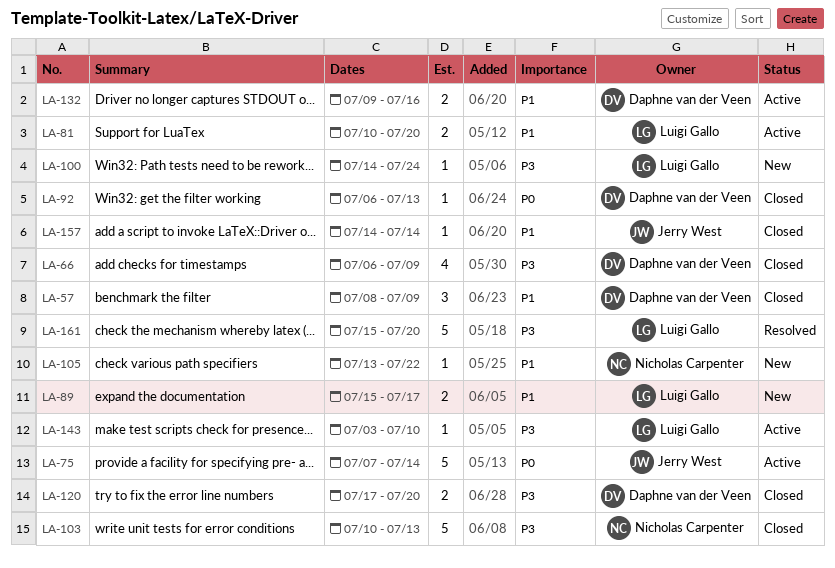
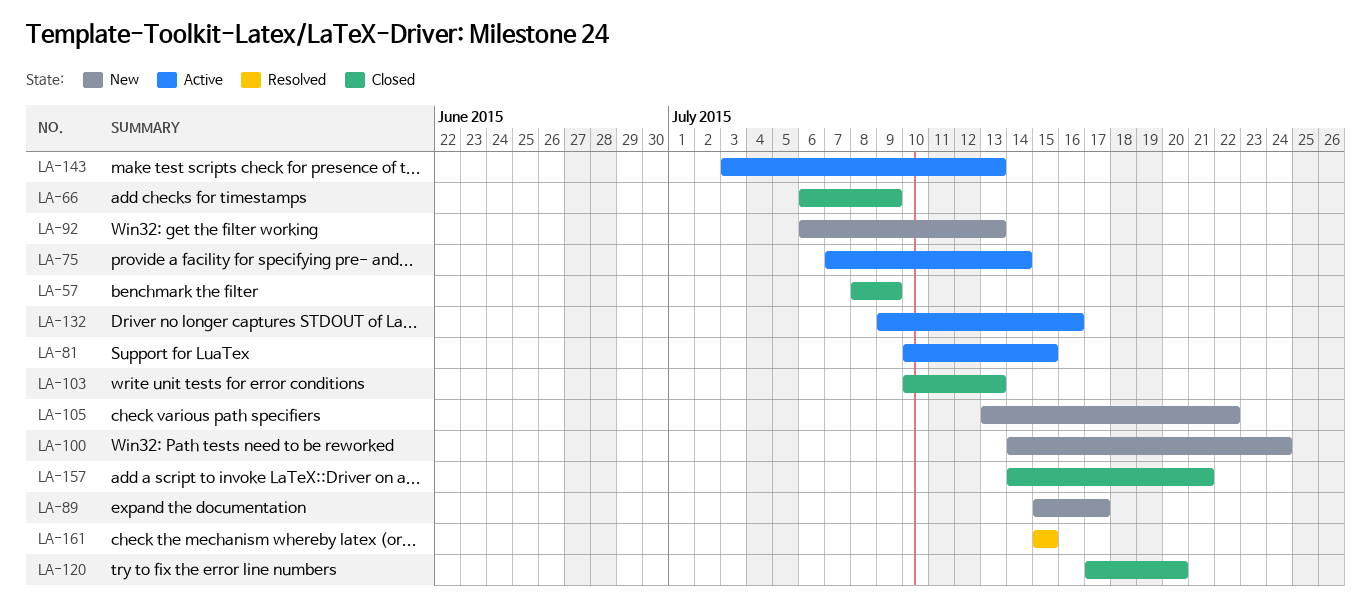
LA-81, due: Jul 20 -> Jul 15
LA-92, status: Closed -> New
LA-143, due: Jul 10 -> Jul 13
LA-157, due: Jul 14 -> Jul 21
LA-161, due: Jul 20 -> Jul 15

